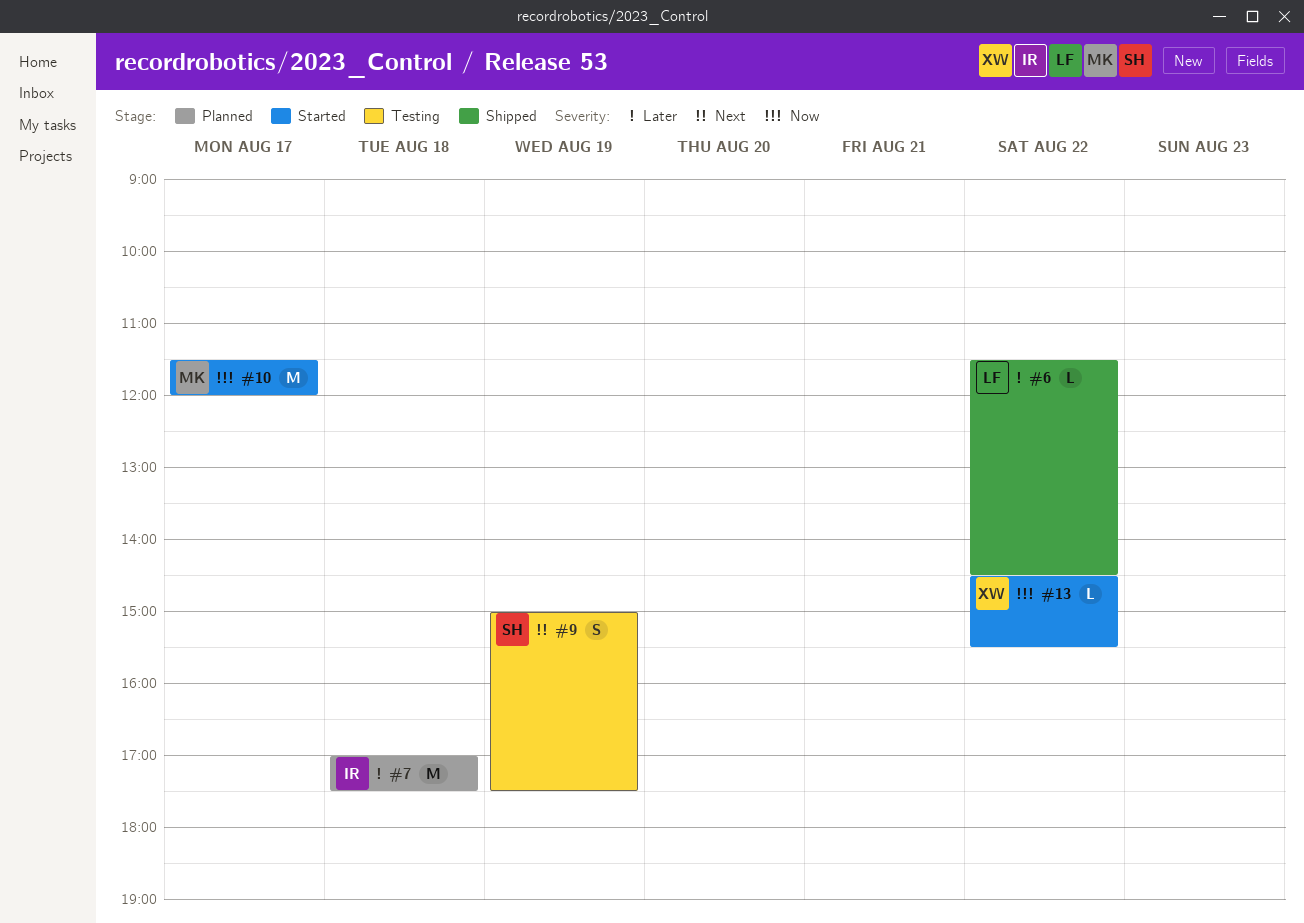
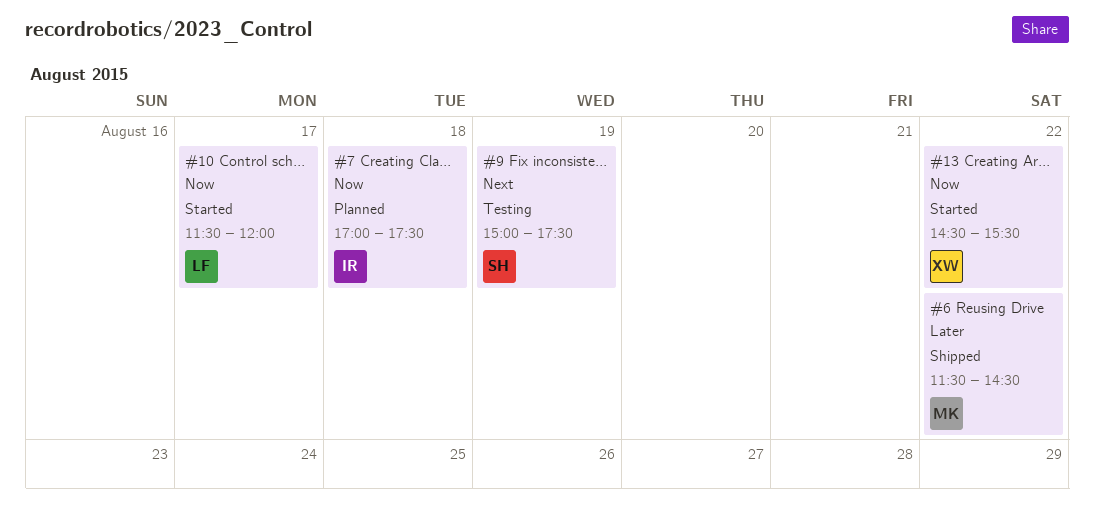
#6, owner: LF -> MK
#7, priority: Later -> Now
#10, owner: MK -> LF

